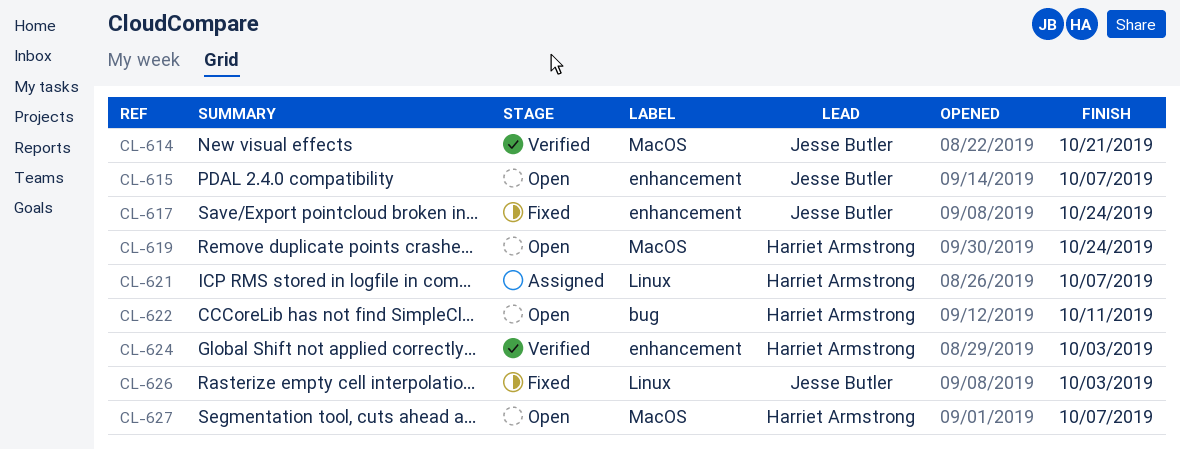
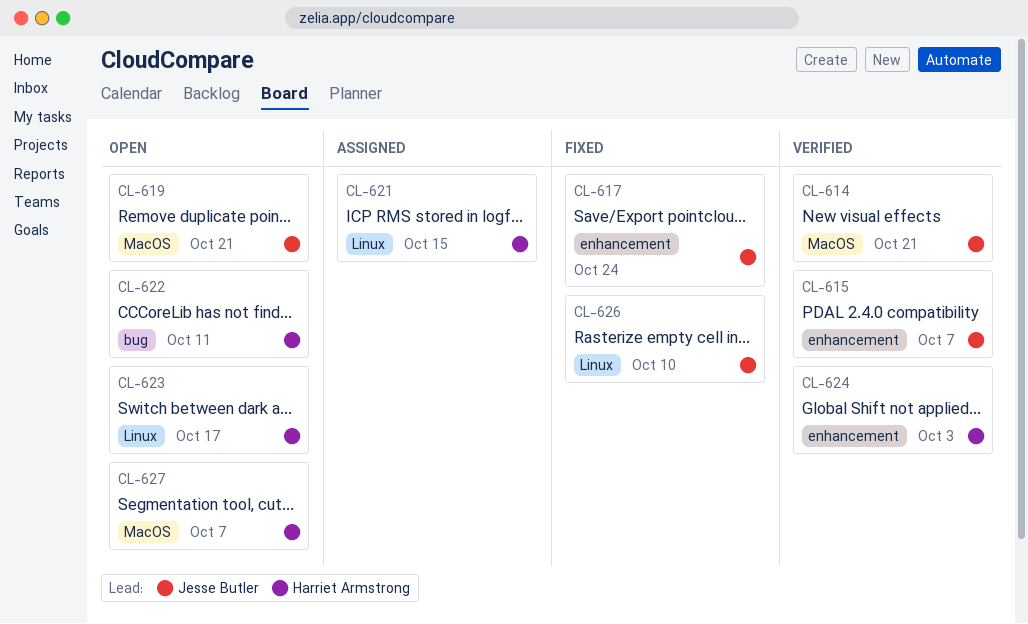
CL-615, status: Open -> Verified
CL-619, owner: Harriet Armstrong -> Jesse Butler
CL-619, due: Oct 24 -> Oct 21
CL-621, due: Oct 7 -> Oct 15
CL-623: none -> present
CL-626, due: Oct 3 -> Oct 10

